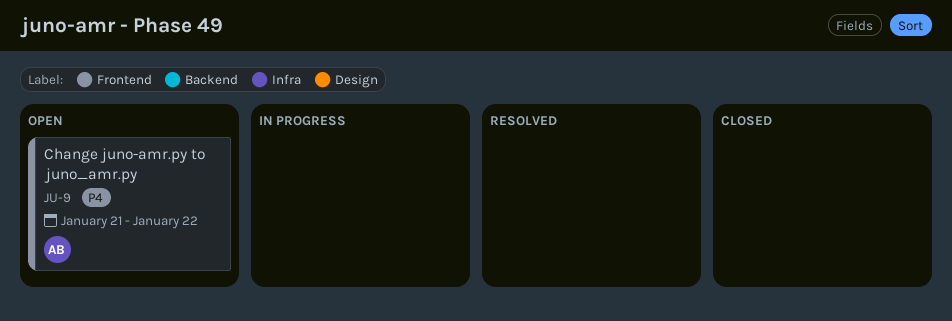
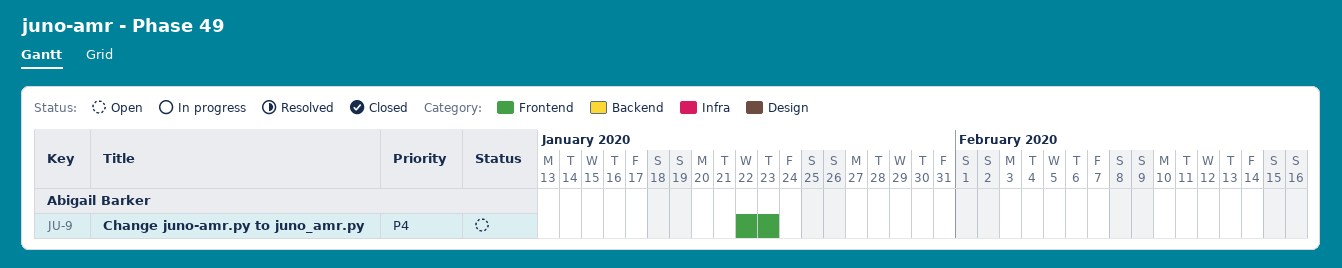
JU-9, start: Jan 21 -> Jan 22
JU-9, due: Jan 22 -> Jan 23

